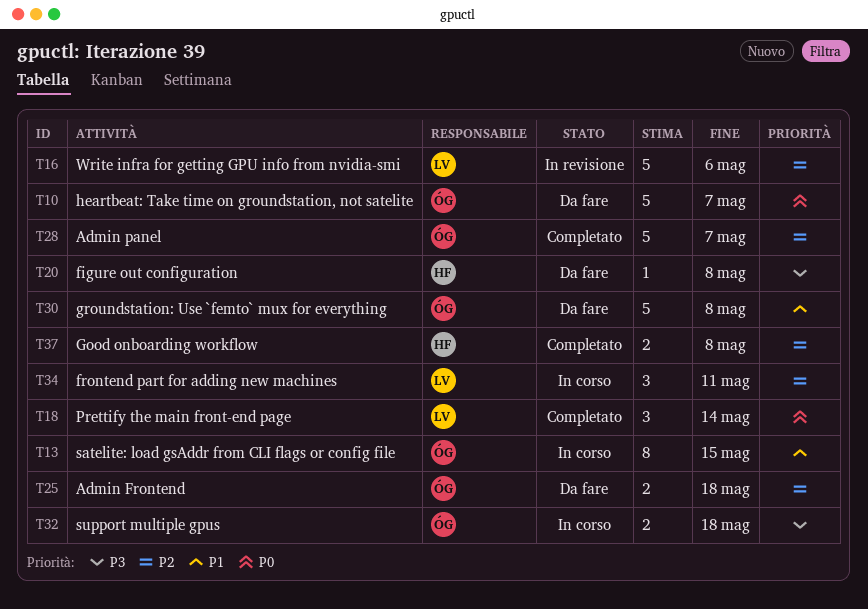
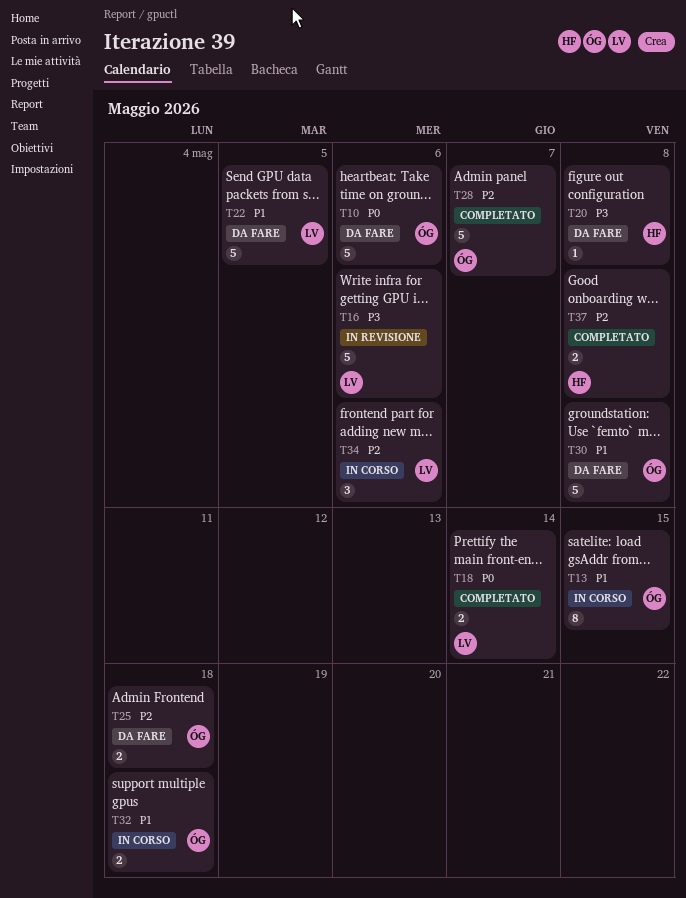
T10, due: May 7 -> May 6
T16, priority: P2 -> P3
T18, estimate: 3 -> 2
T22: none -> present
T32, priority: P3 -> P1
T34, due: May 11 -> May 6

